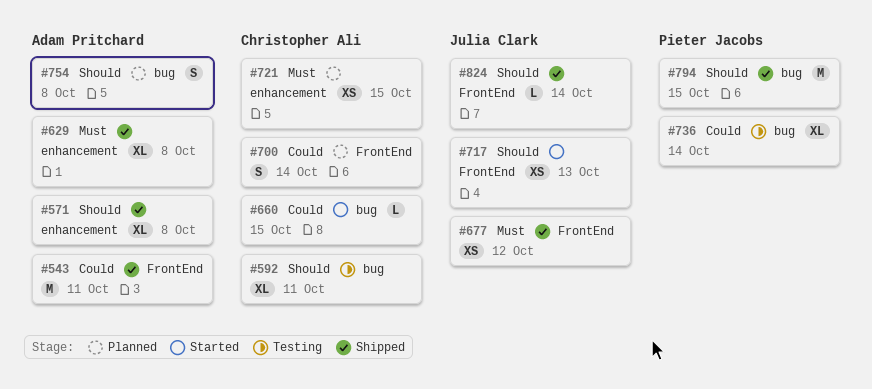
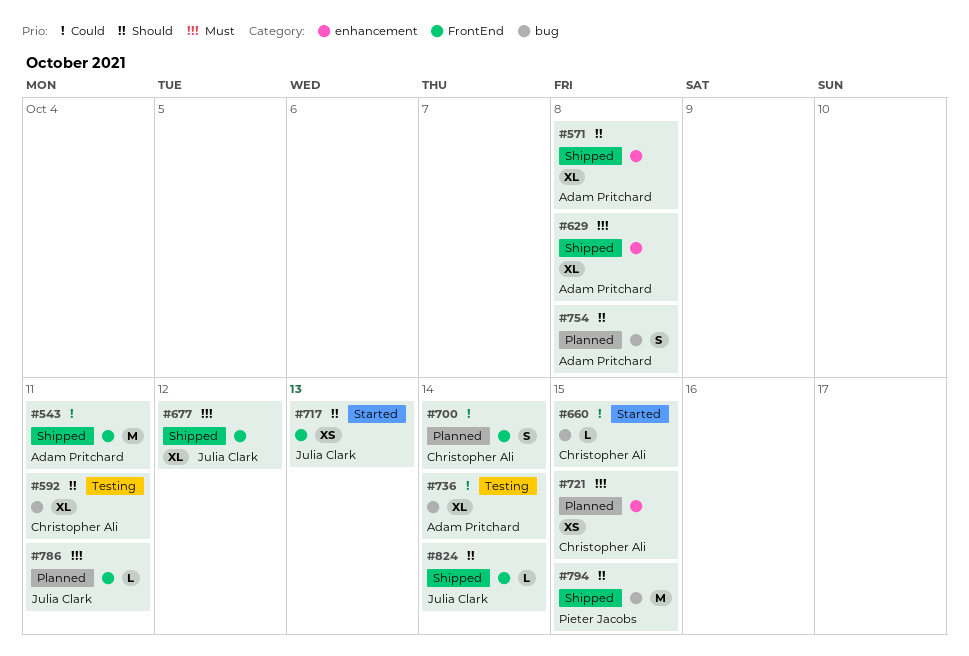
#677, estimate: XS -> XL
#736, owner: Pieter Jacobs -> Adam Pritchard
#786: none -> present

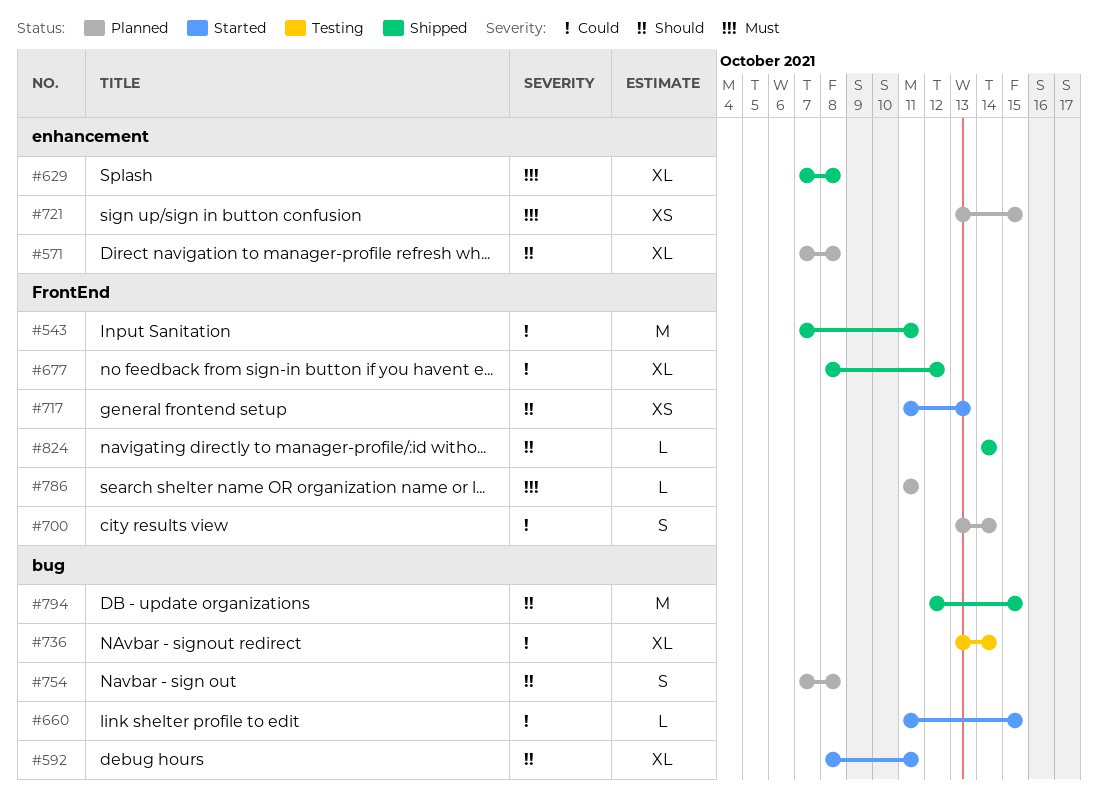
#571, status: Shipped -> Planned
#592, status: Testing -> Started
#677, priority: Must -> Could

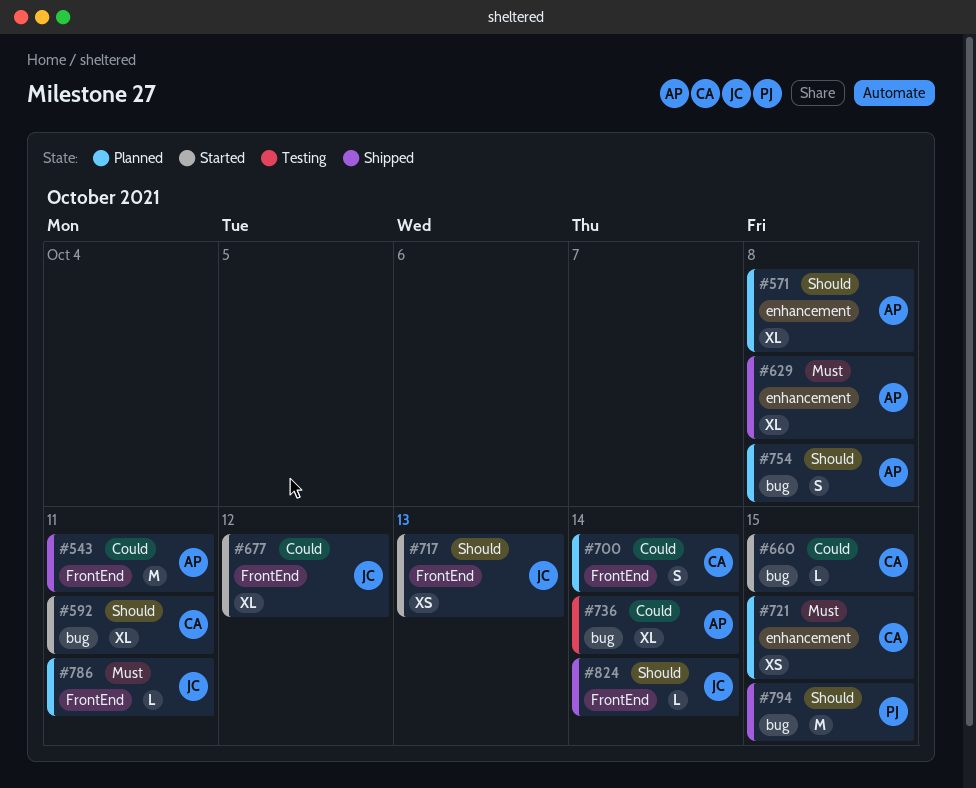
#677, status: Shipped -> Started

